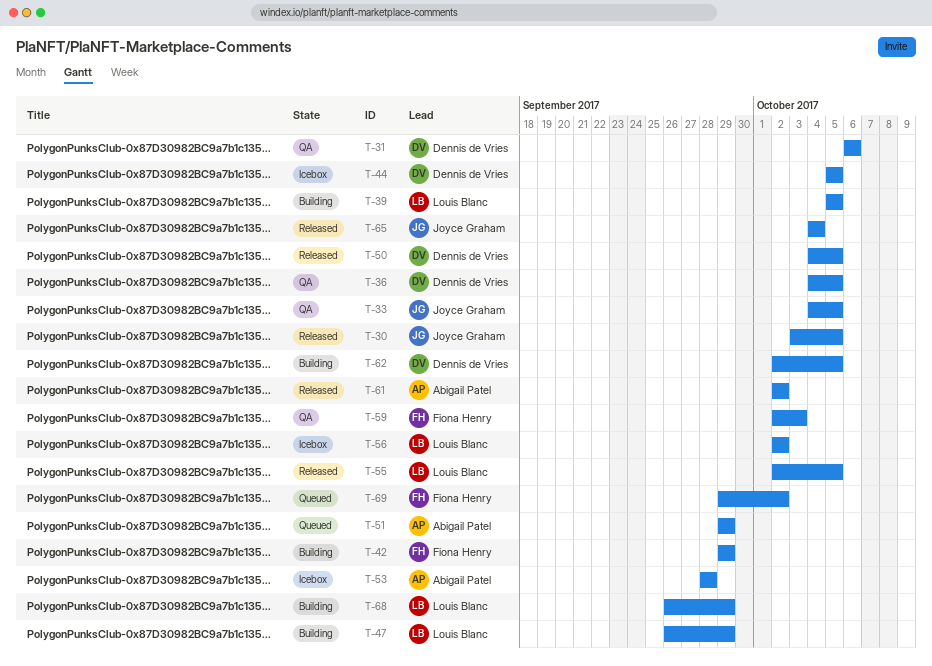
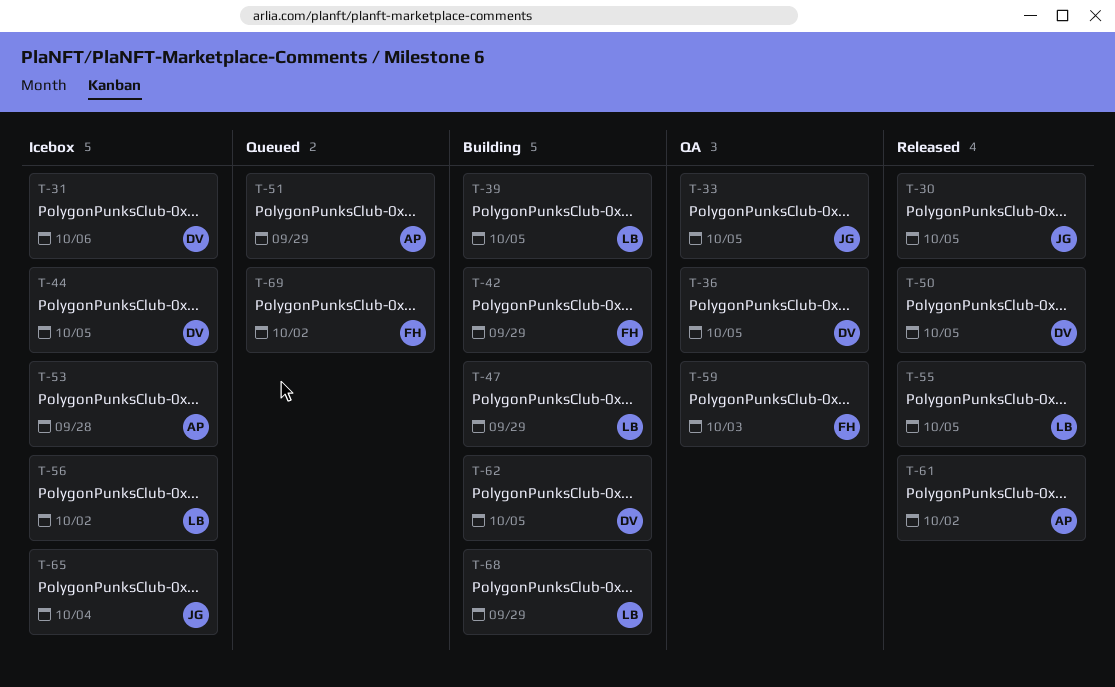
T-31, status: QA -> Icebox
T-65, status: Released -> Icebox

